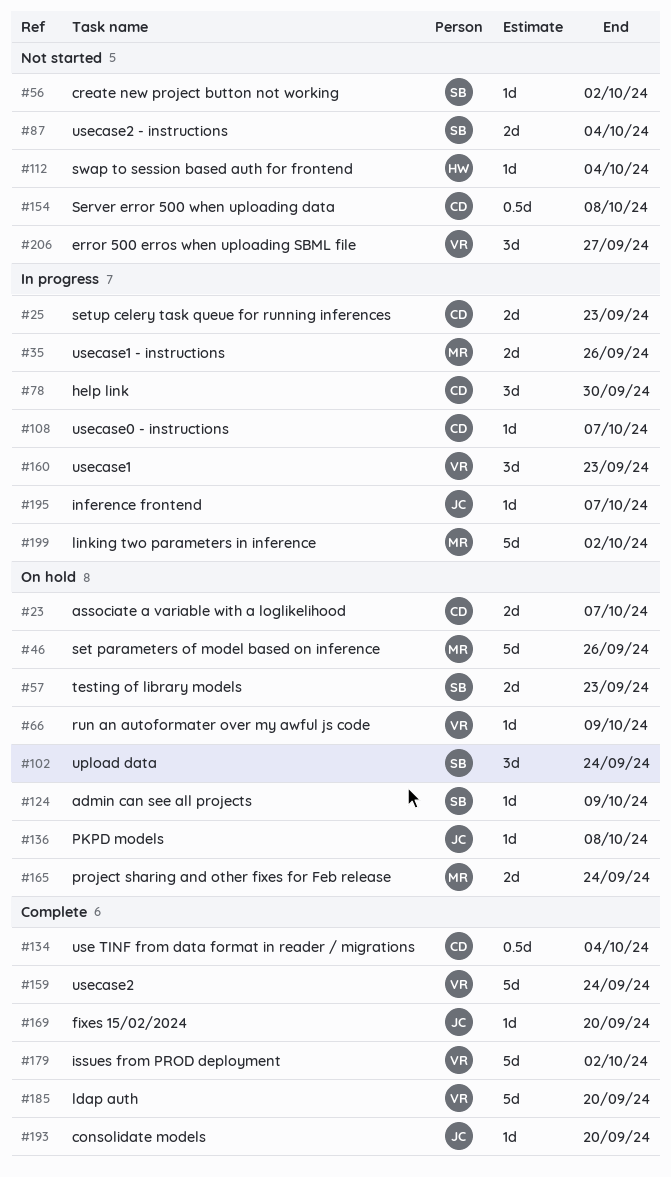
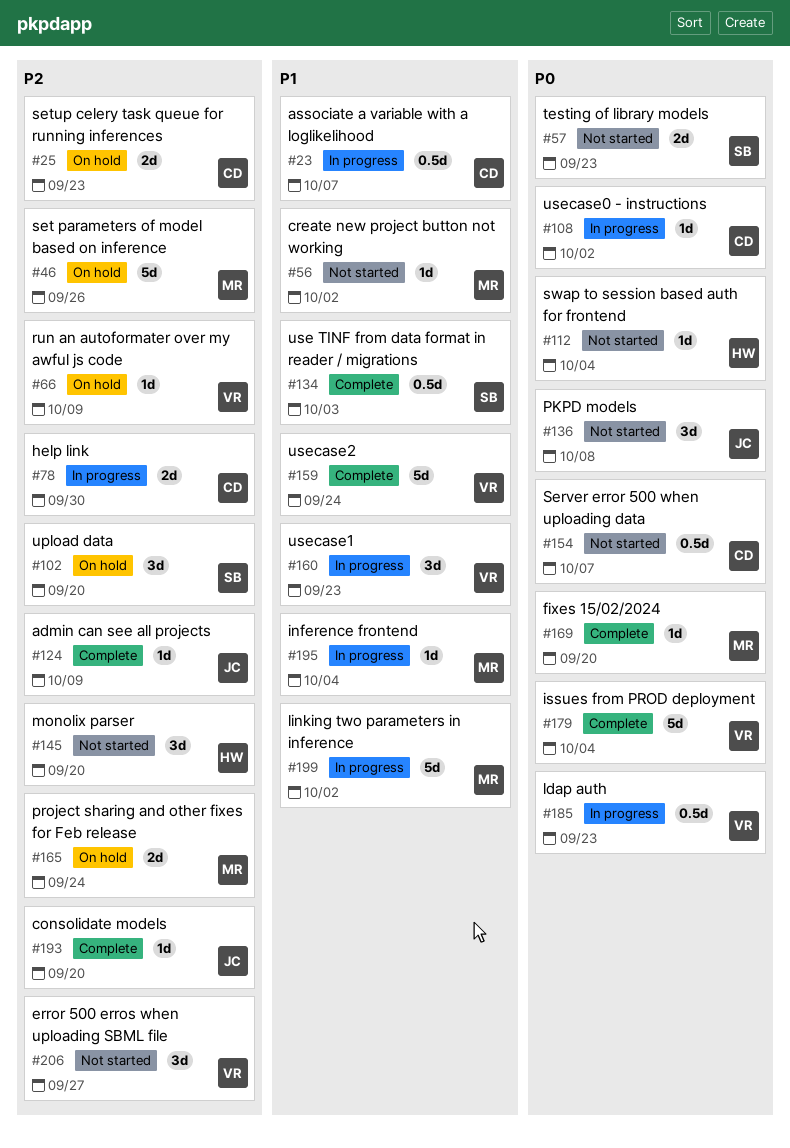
#23, status: On hold -> In progress
#23, estimate: 2d -> 0.5d
#25, status: In progress -> On hold
#35: present -> none
#56, owner: SB -> MR
#57, status: On hold -> Not started
#78, estimate: 3d -> 2d
#87: present -> none
#102, due: Sep 24 -> Sep 20
#108, due: Oct 7 -> Oct 2
#124, status: On hold -> Complete
#124, owner: SB -> JC
#134, owner: CD -> SB
#134, due: Oct 4 -> Oct 3
#136, status: On hold -> Not started
#136, estimate: 1d -> 3d
#145: none -> present
#154, due: Oct 8 -> Oct 7
#169, owner: JC -> MR
#179, due: Oct 2 -> Oct 4
#185, status: Complete -> In progress
#185, estimate: 5d -> 0.5d
#185, due: Sep 20 -> Sep 23
#195, owner: JC -> MR
#195, due: Oct 7 -> Oct 4

